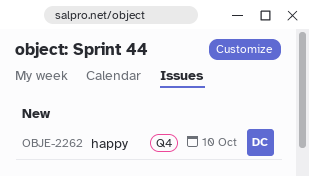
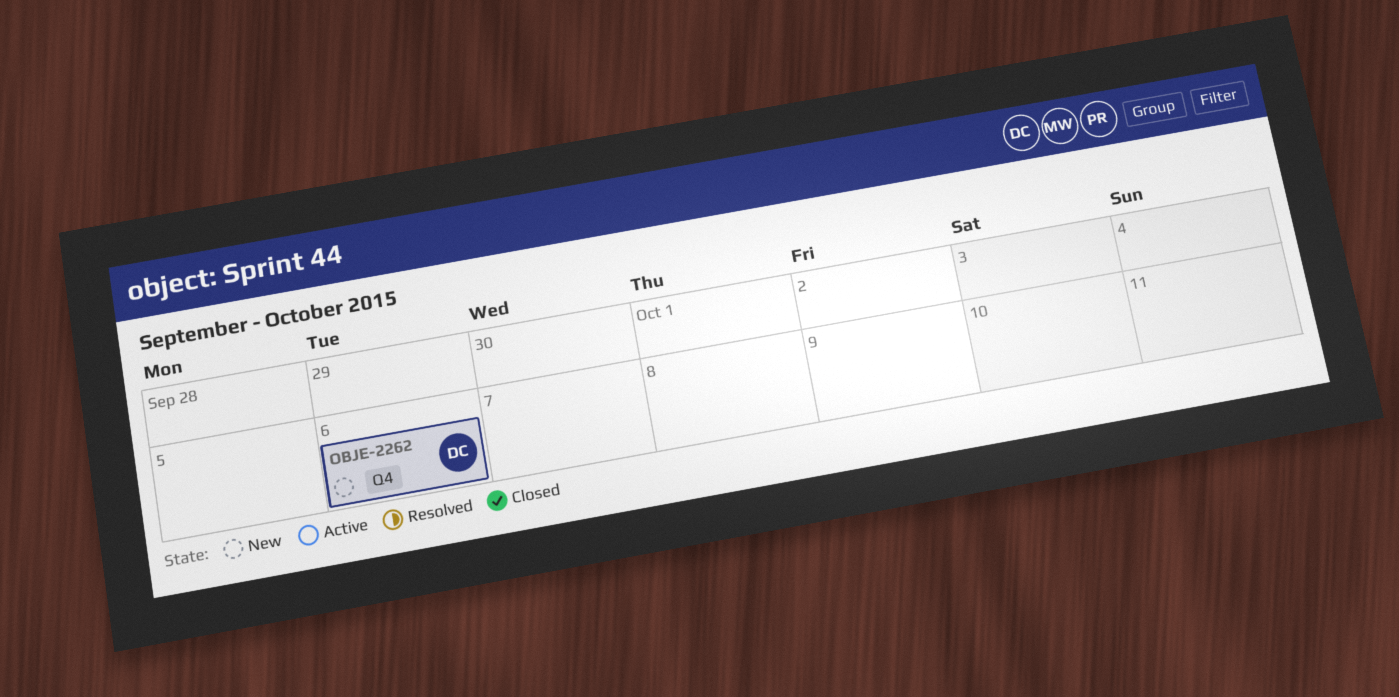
OBJE-2262, due: Oct 10 -> Oct 6

